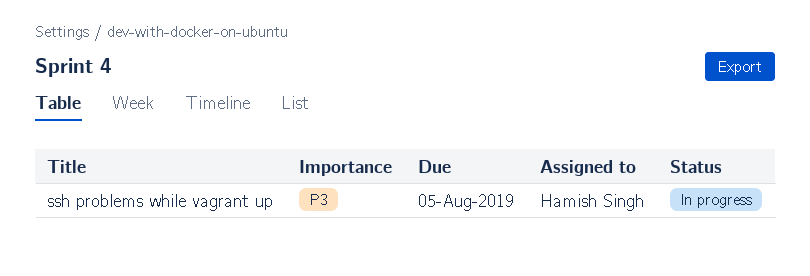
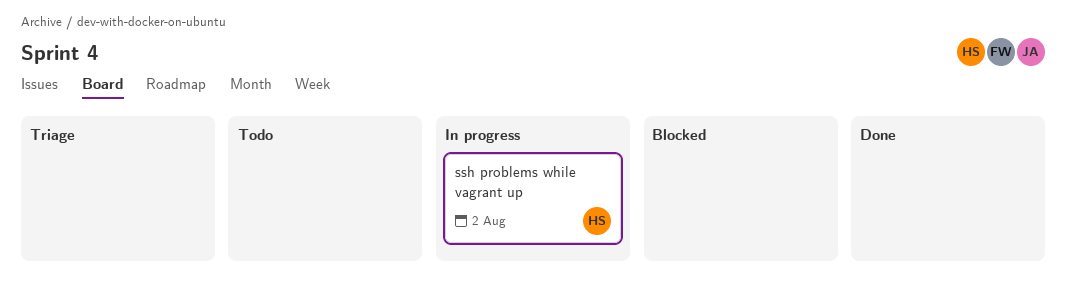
ssh problems while vagrant up, due: Aug 5 -> Aug 2

